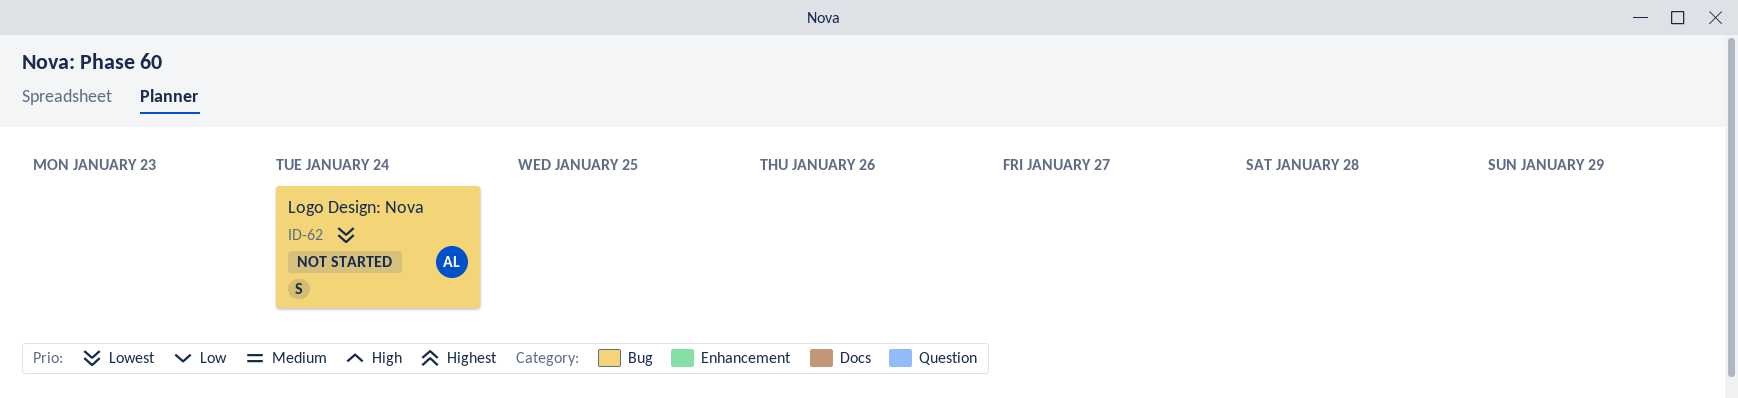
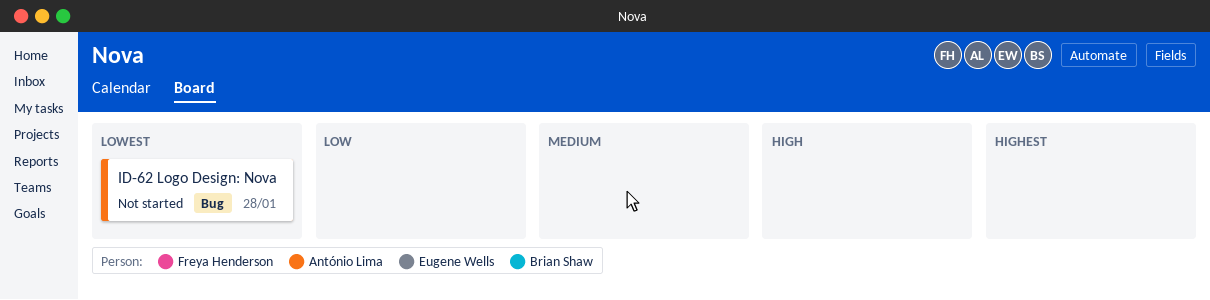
ID-62, due: Jan 24 -> Jan 28

